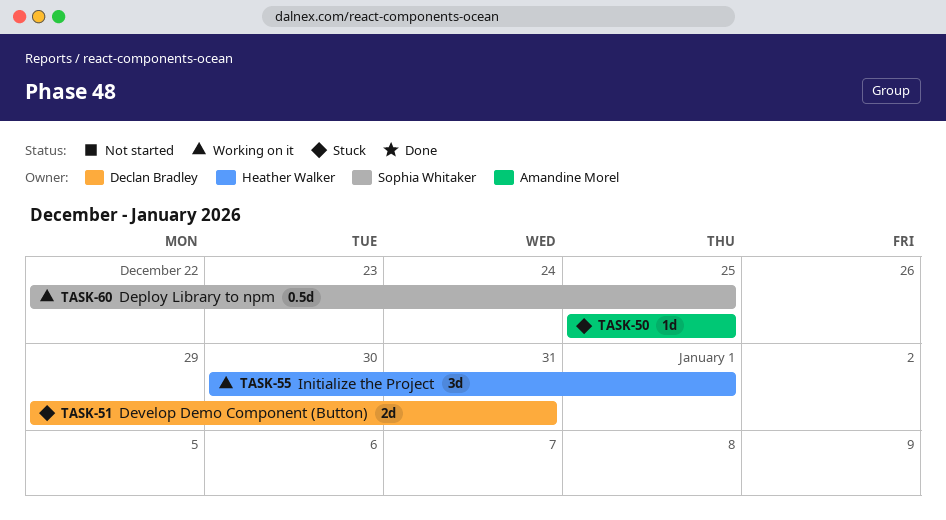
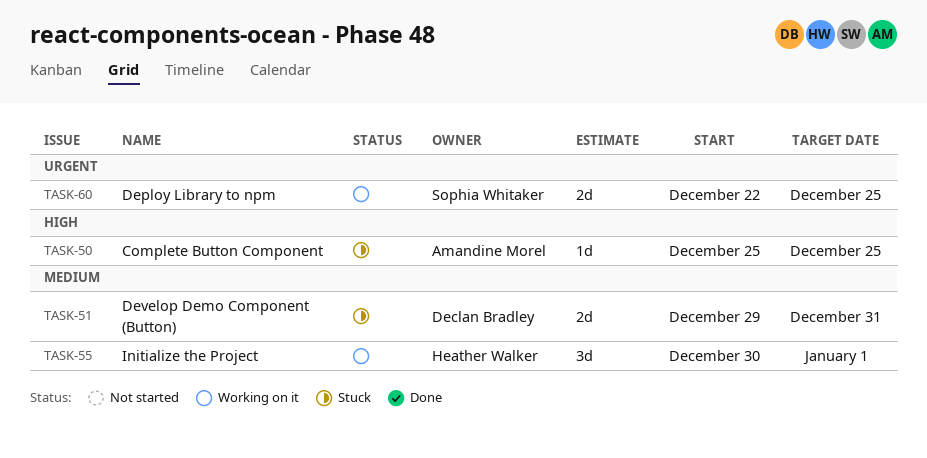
TASK-60, estimate: 0.5d -> 2d

